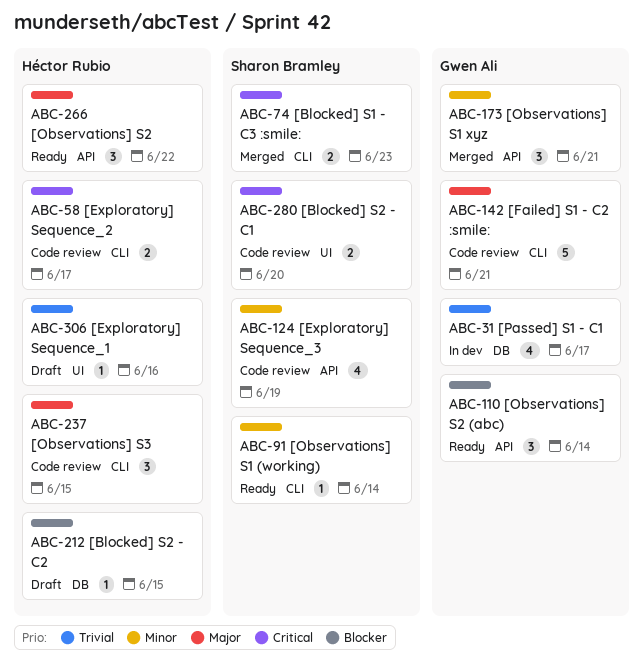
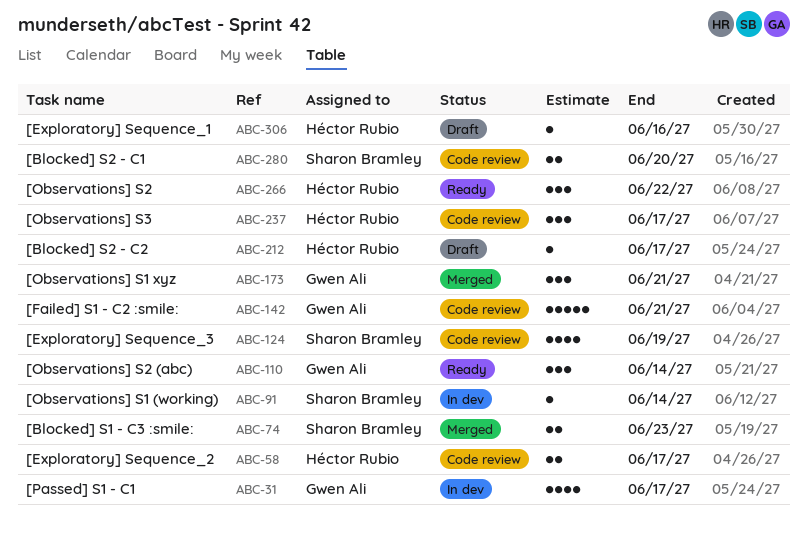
ABC-91, status: Ready -> In dev
ABC-212, due: Jun 15 -> Jun 17
ABC-237, due: Jun 15 -> Jun 17

